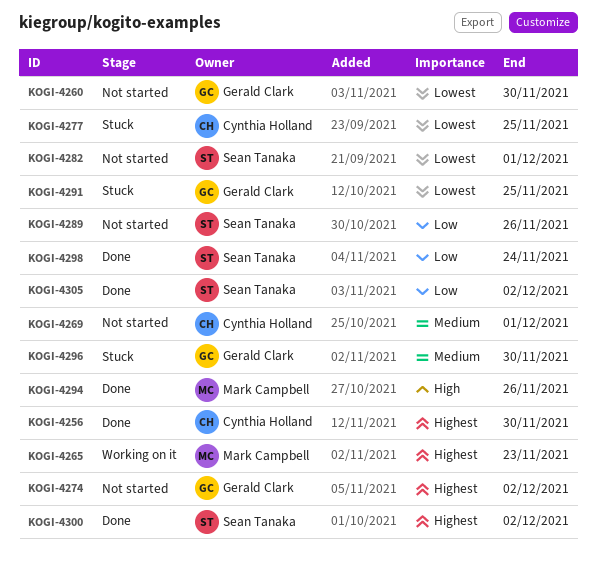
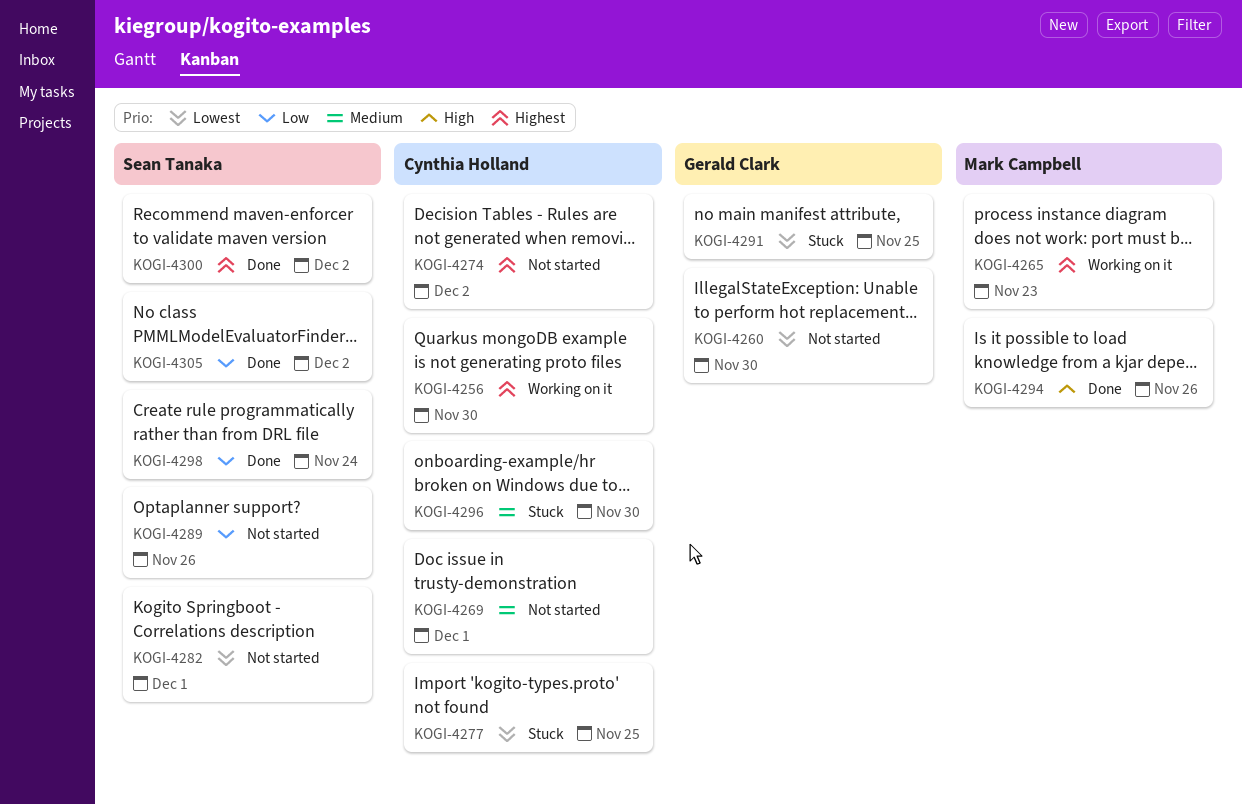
KOGI-4256, status: Done -> Working on it
KOGI-4274, owner: Gerald Clark -> Cynthia Holland
KOGI-4296, owner: Gerald Clark -> Cynthia Holland

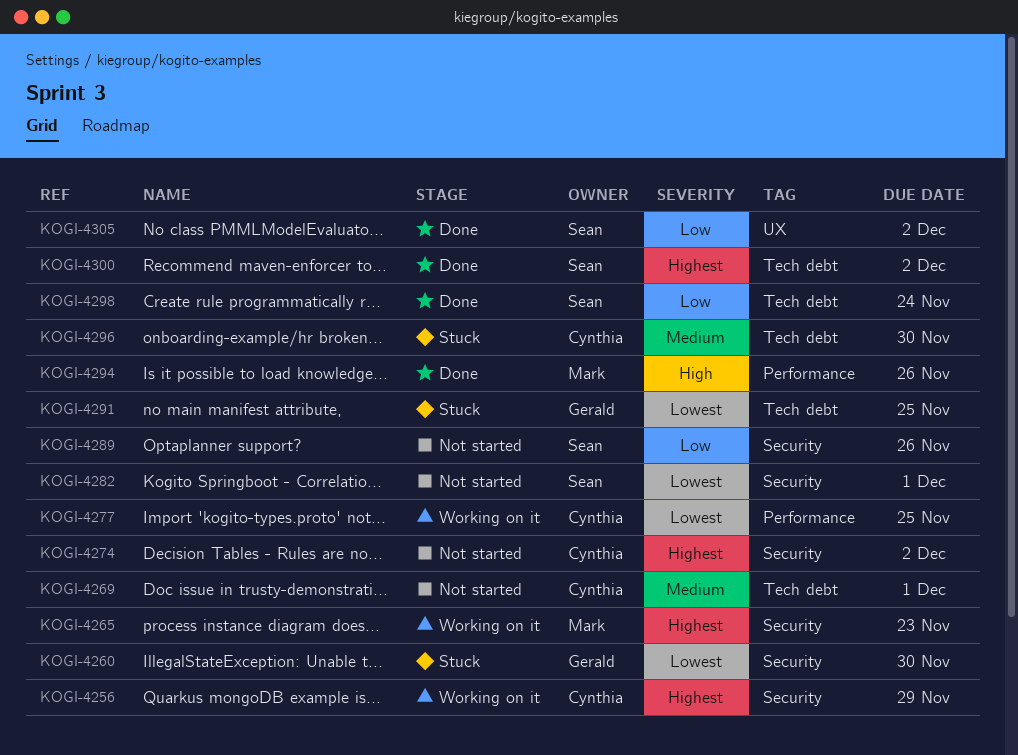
KOGI-4256, due: Nov 30 -> Nov 29
KOGI-4260, status: Not started -> Stuck
KOGI-4277, status: Stuck -> Working on it

